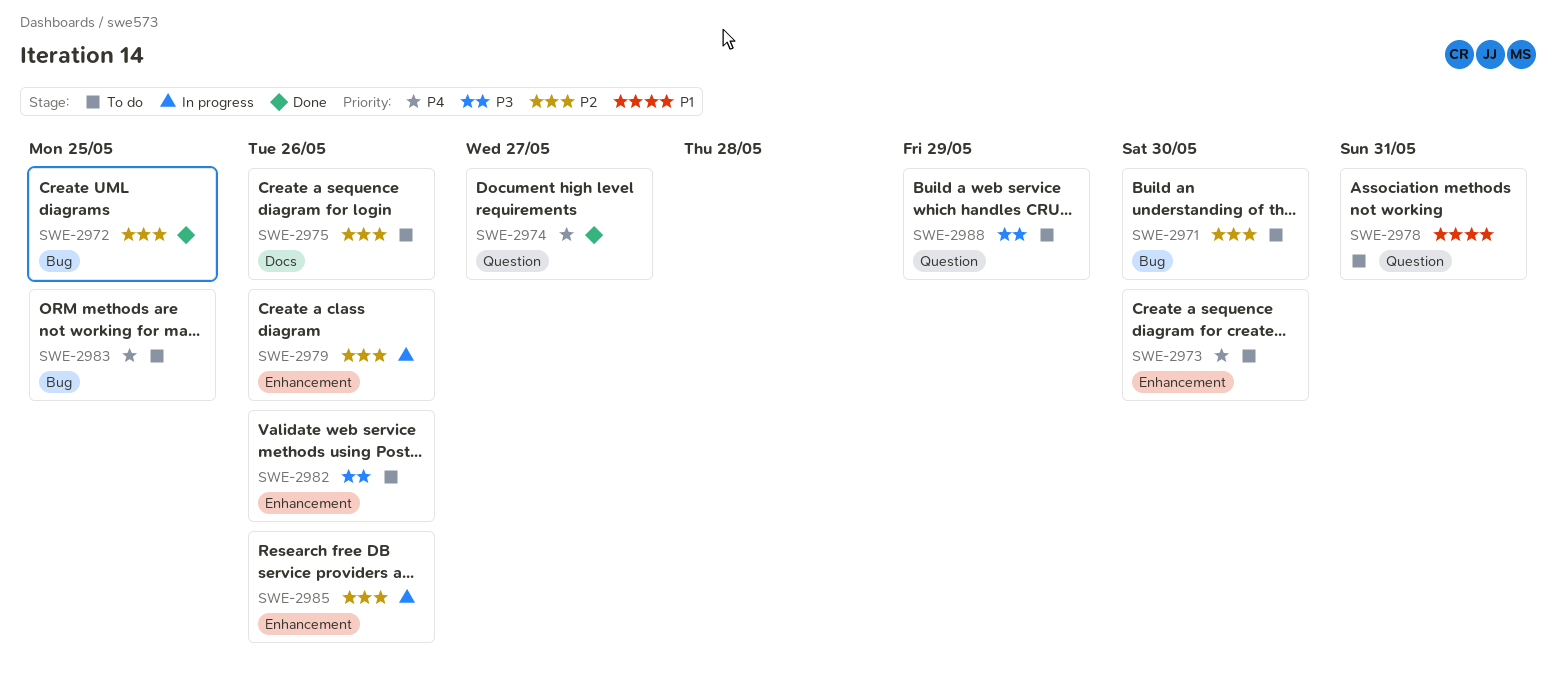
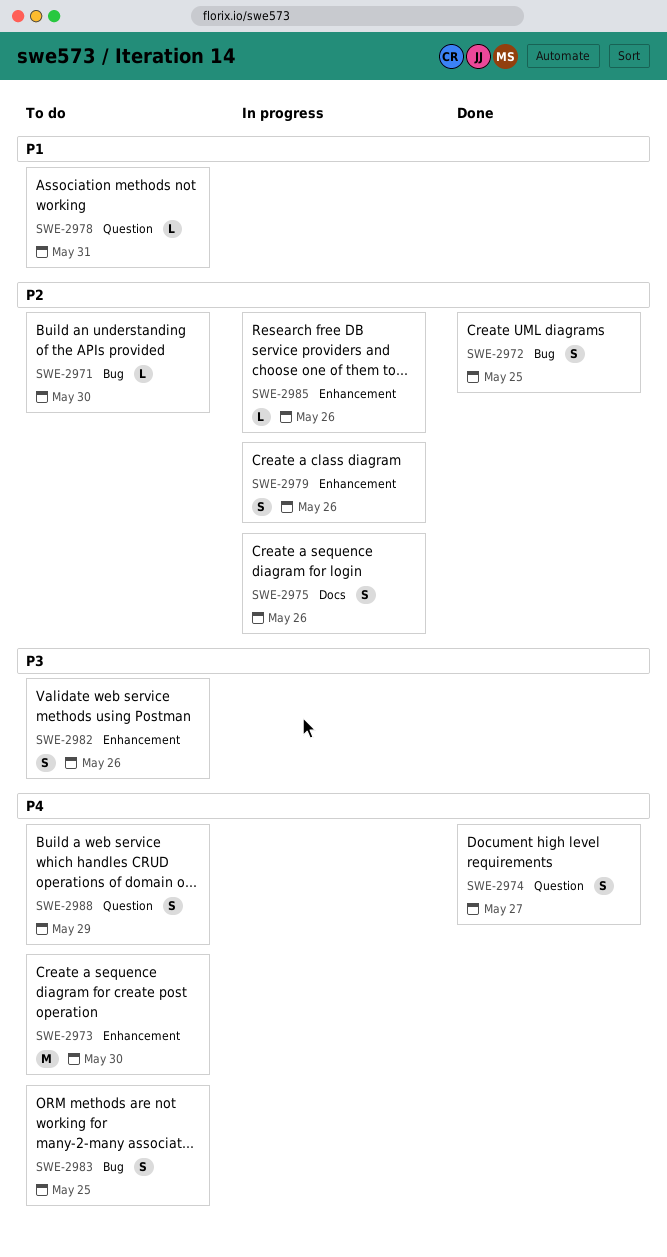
SWE-2975, status: To do -> In progress
SWE-2988, priority: P3 -> P4

